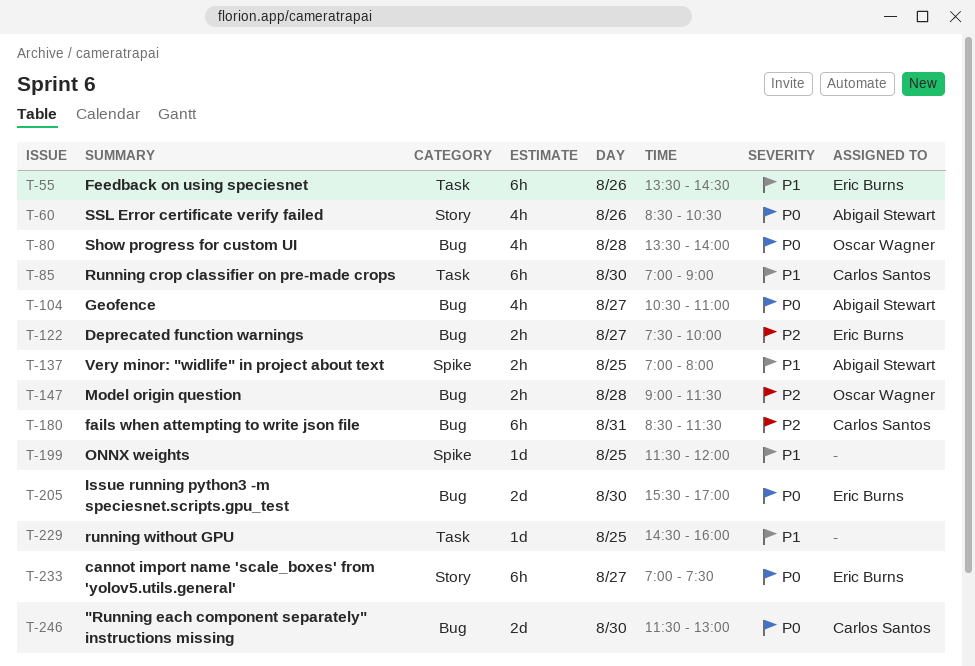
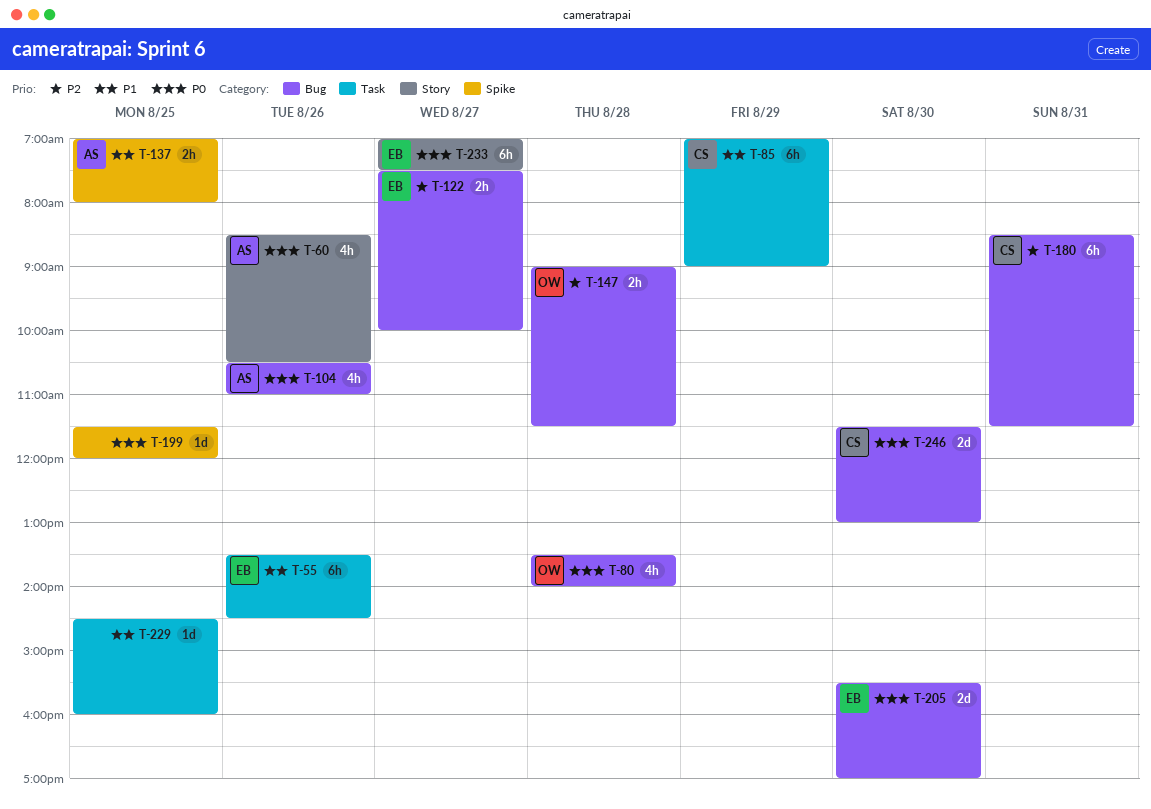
T-85, day: Aug 30 -> Aug 29
T-104, day: Aug 27 -> Aug 26
T-199, priority: P1 -> P0

